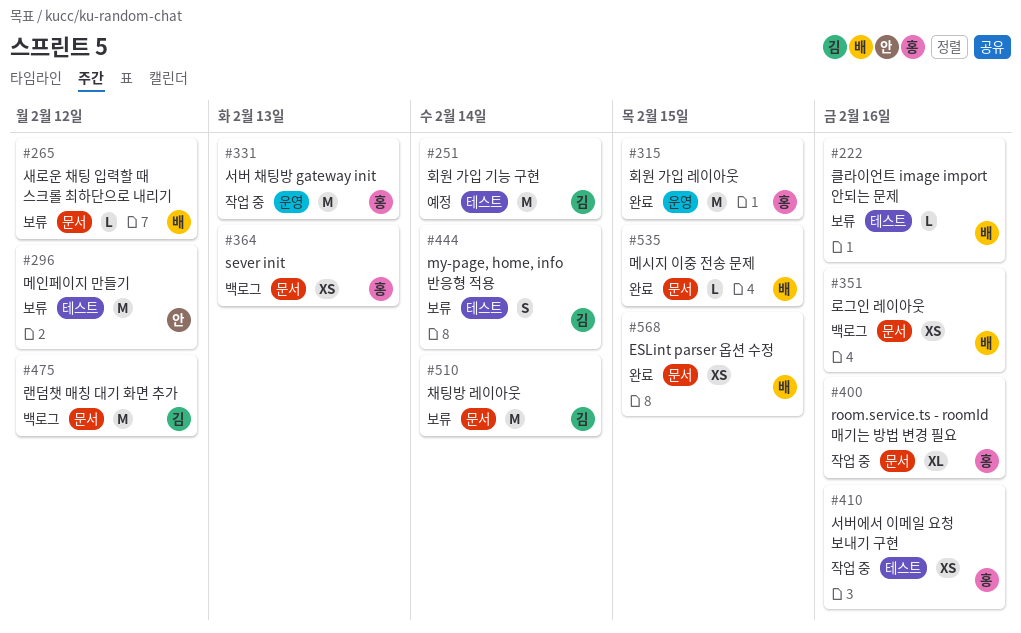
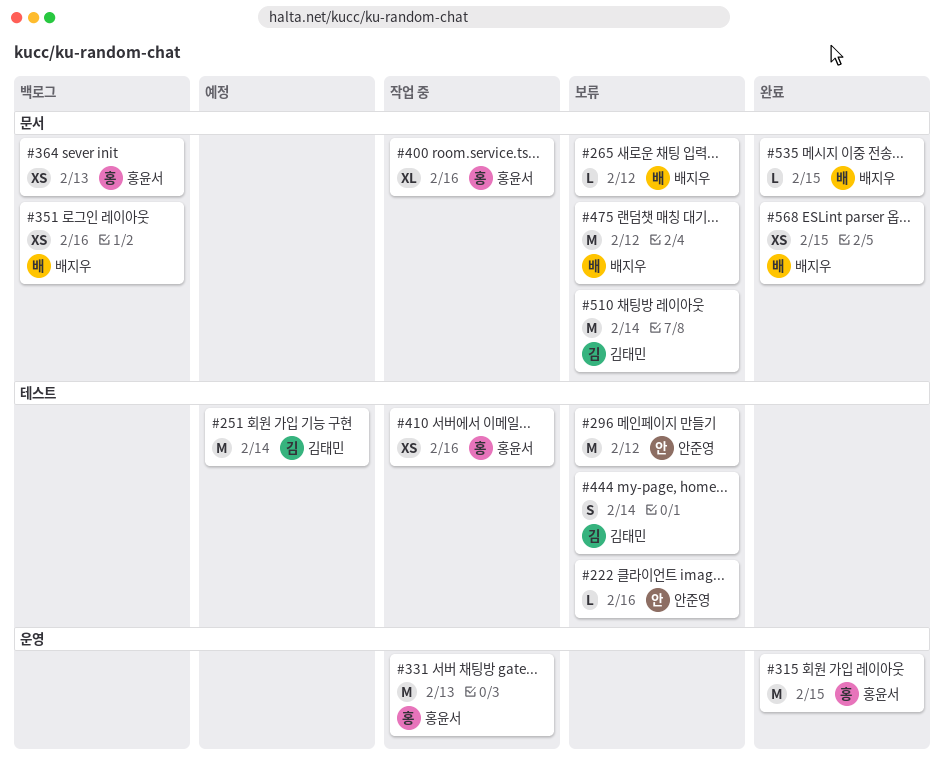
#222, owner: 배지우 -> 안준영
#475, status: 백로그 -> 보류
#475, owner: 김태민 -> 배지우

